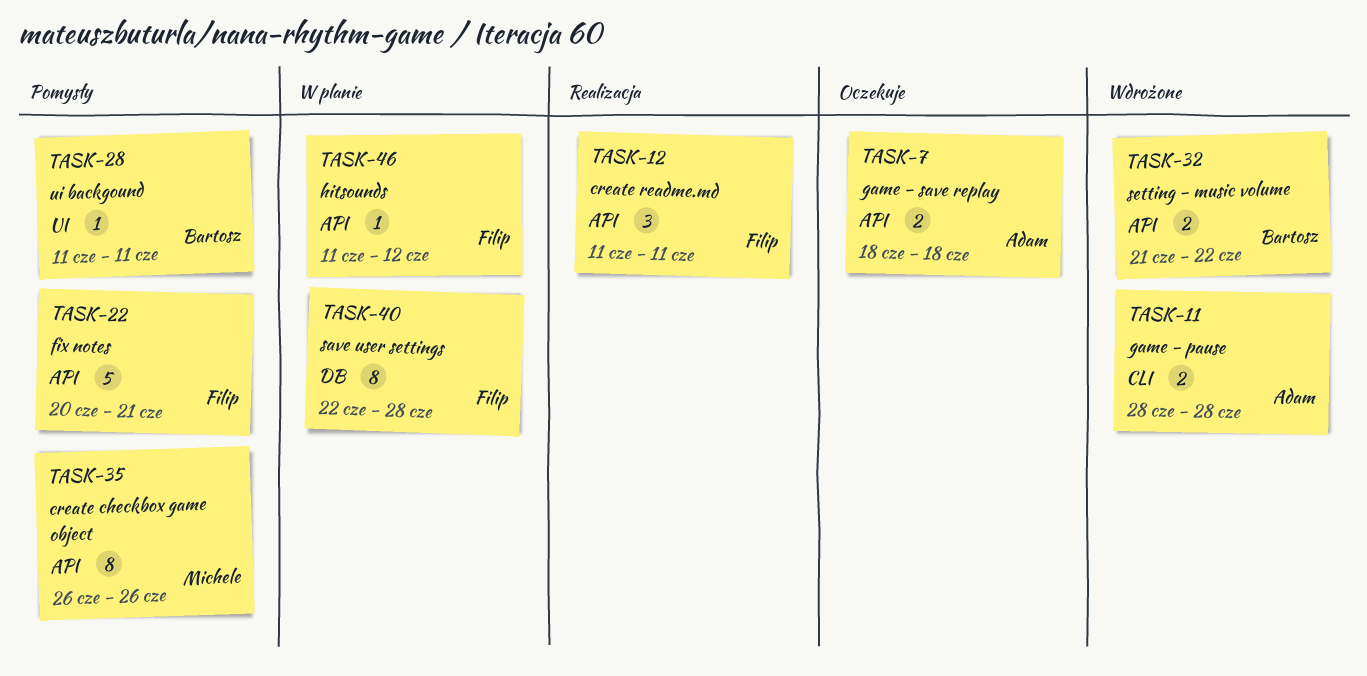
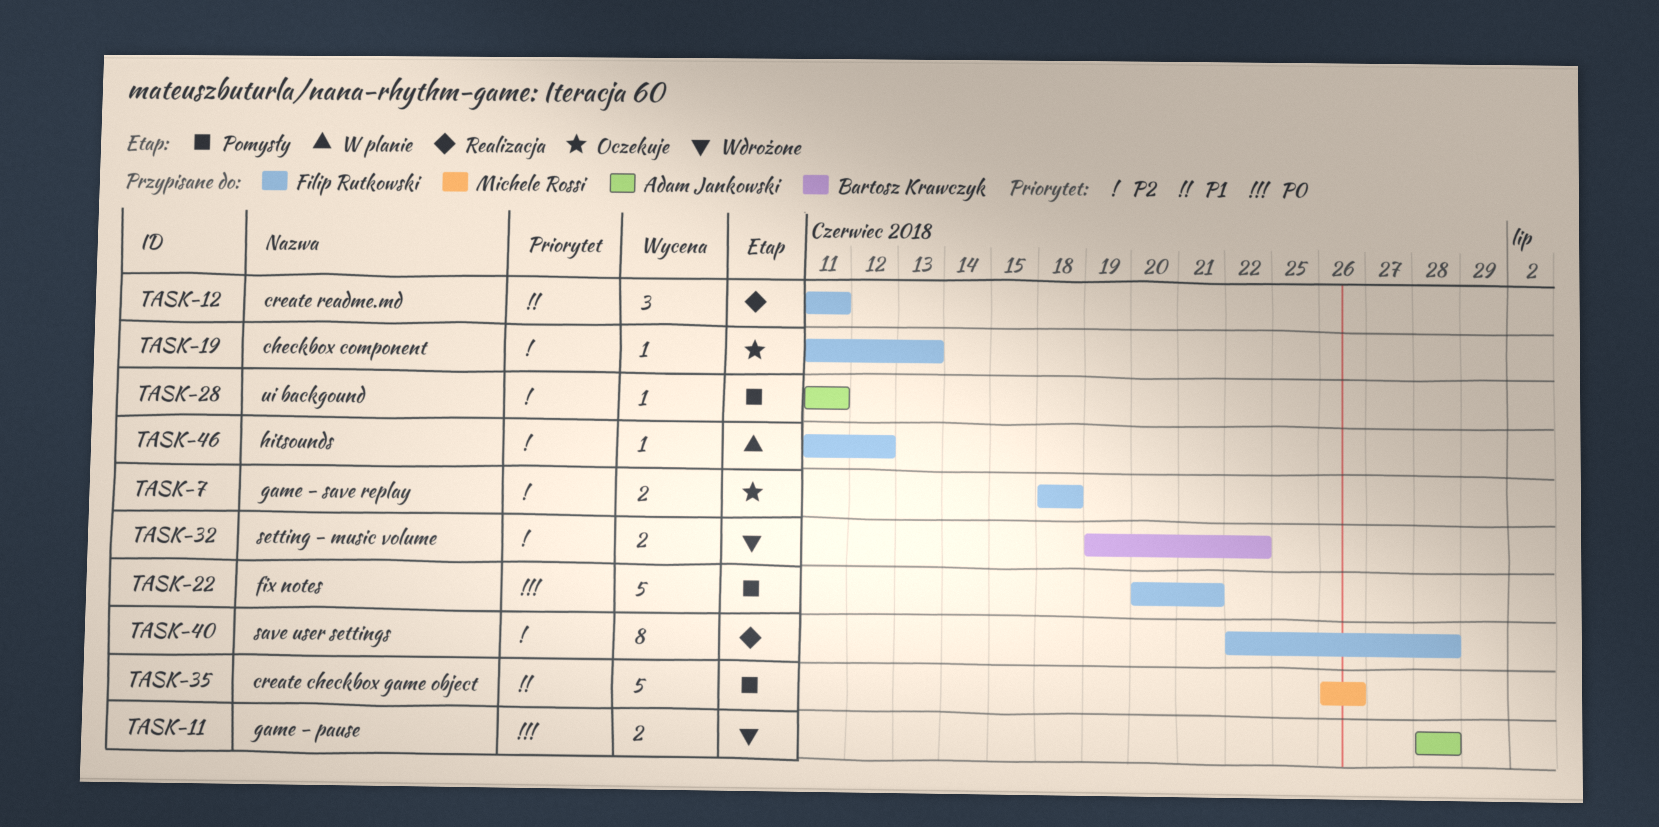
TASK-7, owner: Adam Jankowski -> Filip Rutkowski
TASK-19: none -> present
TASK-28, owner: Bartosz Krawczyk -> Adam Jankowski
TASK-32, start: Jun 21 -> Jun 19
TASK-35, estimate: 8 -> 5
TASK-40, status: W planie -> Realizacja

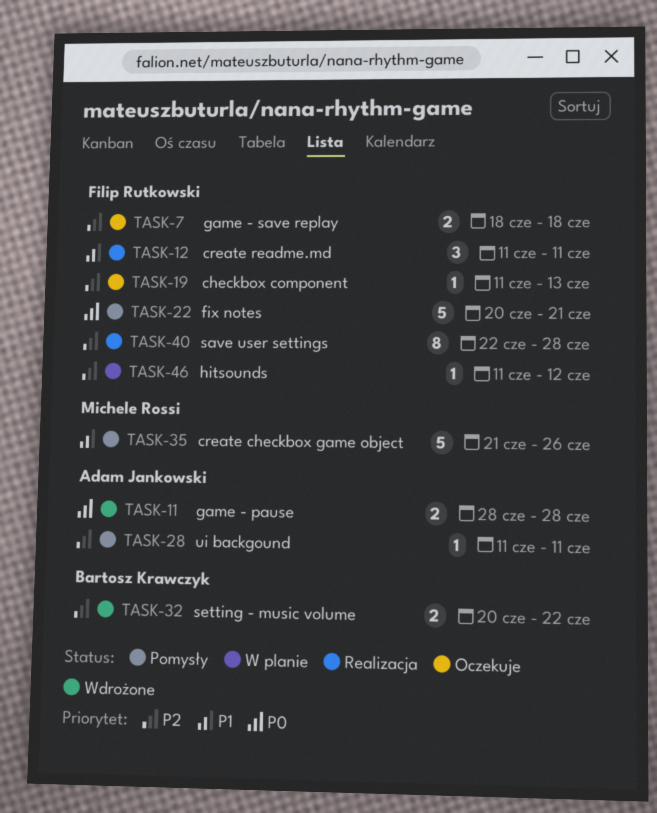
TASK-32, start: Jun 19 -> Jun 20
TASK-35, start: Jun 26 -> Jun 21

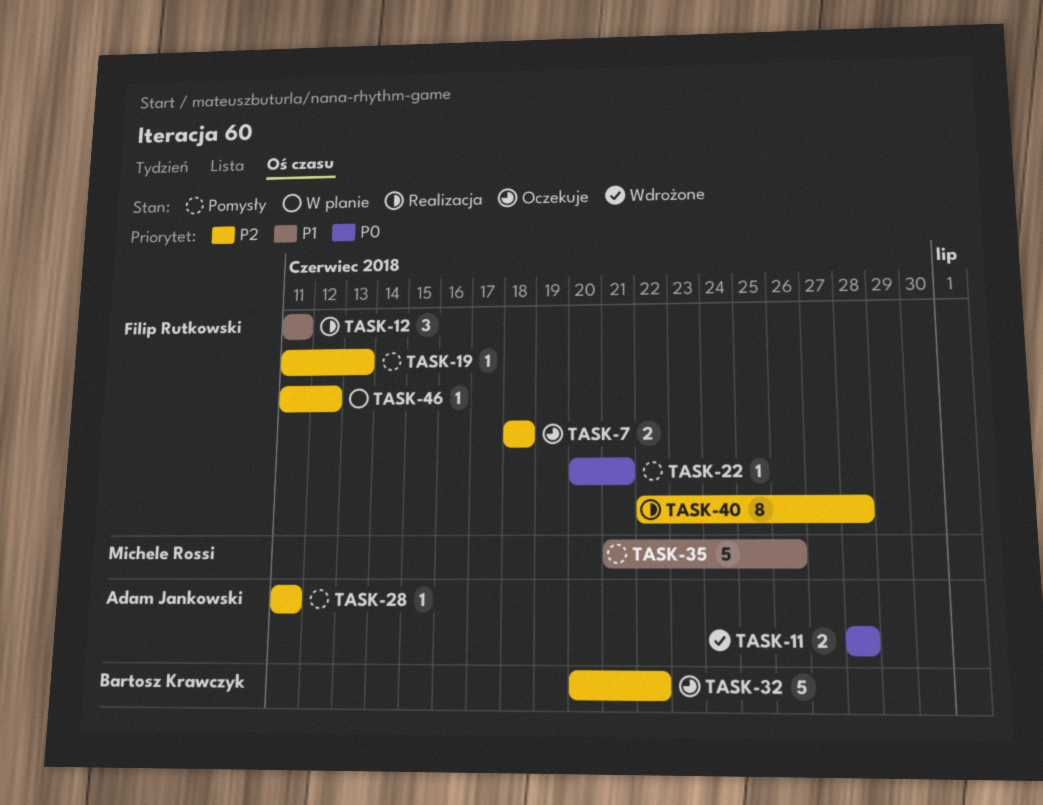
TASK-19, status: Oczekuje -> Pomysły
TASK-22, estimate: 5 -> 1
TASK-32, status: Wdrożone -> Oczekuje
TASK-32, estimate: 2 -> 5

